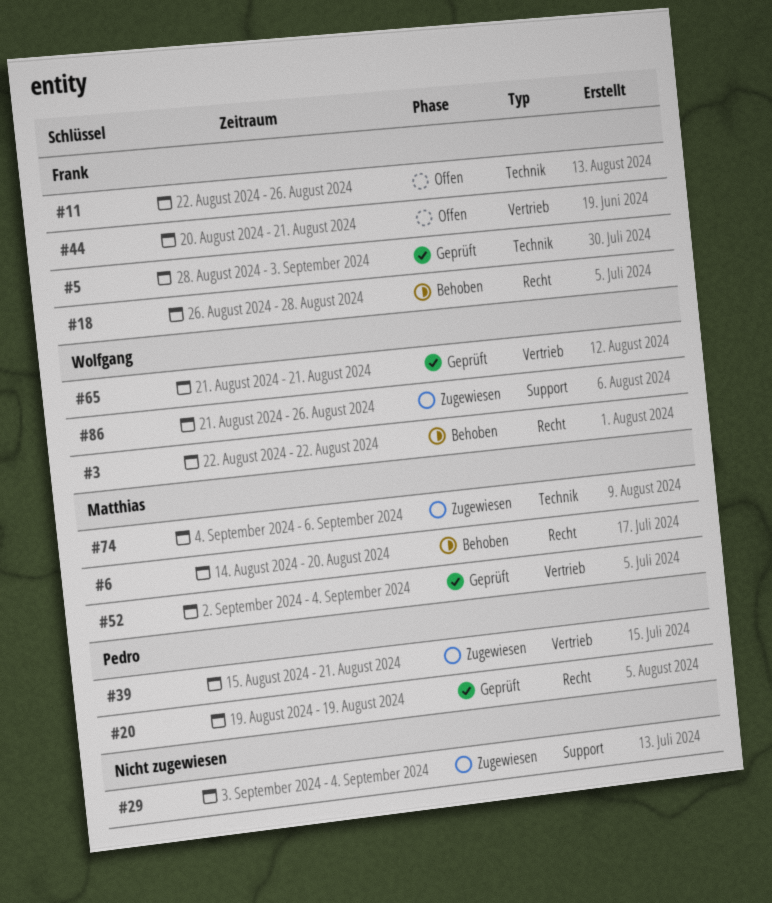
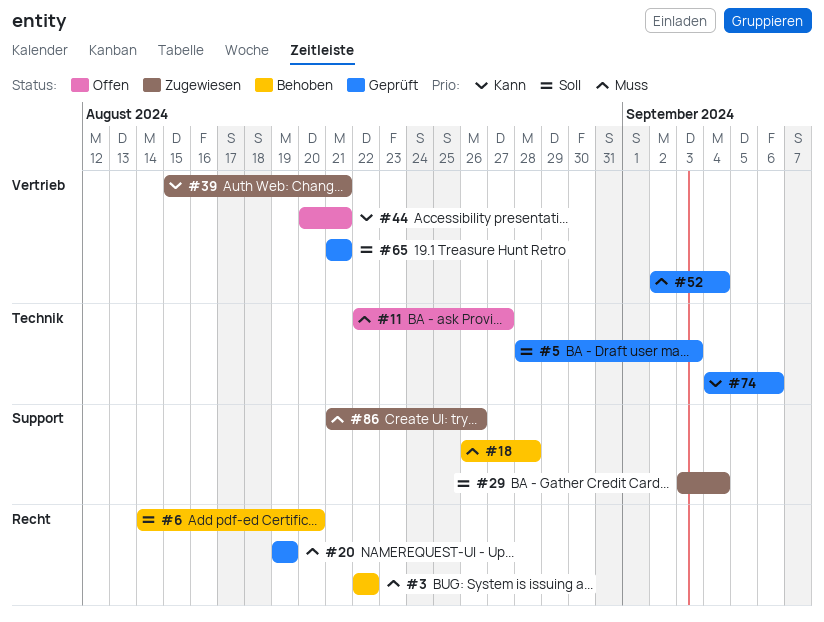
#11, due: Aug 26 -> Aug 27
#18, label: Recht -> Support
#74, status: Zugewiesen -> Geprüft

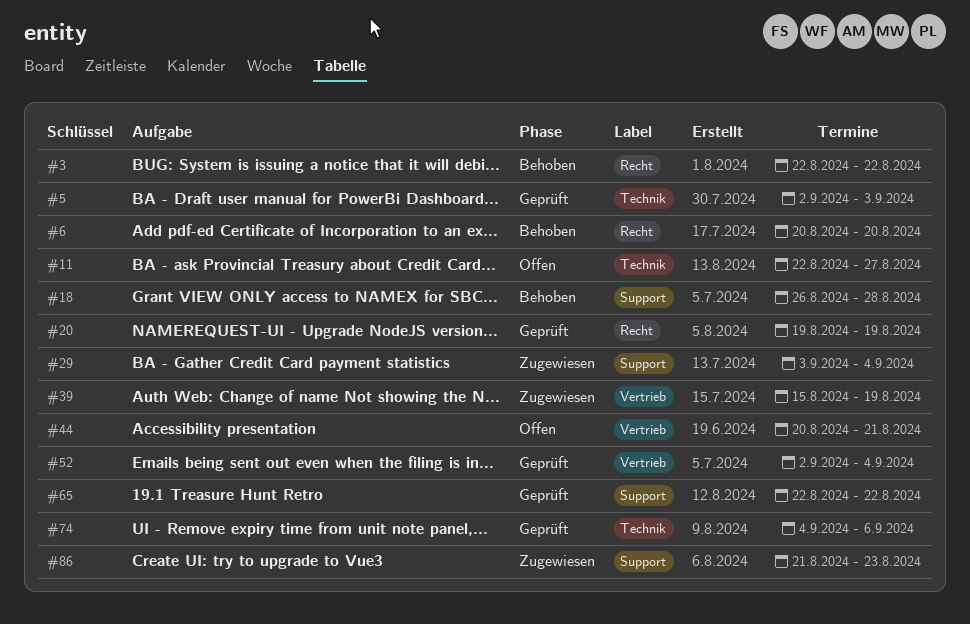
#5, start: Aug 28 -> Sep 2
#6, start: Aug 14 -> Aug 20
#39, due: Aug 21 -> Aug 19
#65, label: Vertrieb -> Support
#65, start: Aug 21 -> Aug 22
#65, due: Aug 21 -> Aug 22
#86, due: Aug 26 -> Aug 23

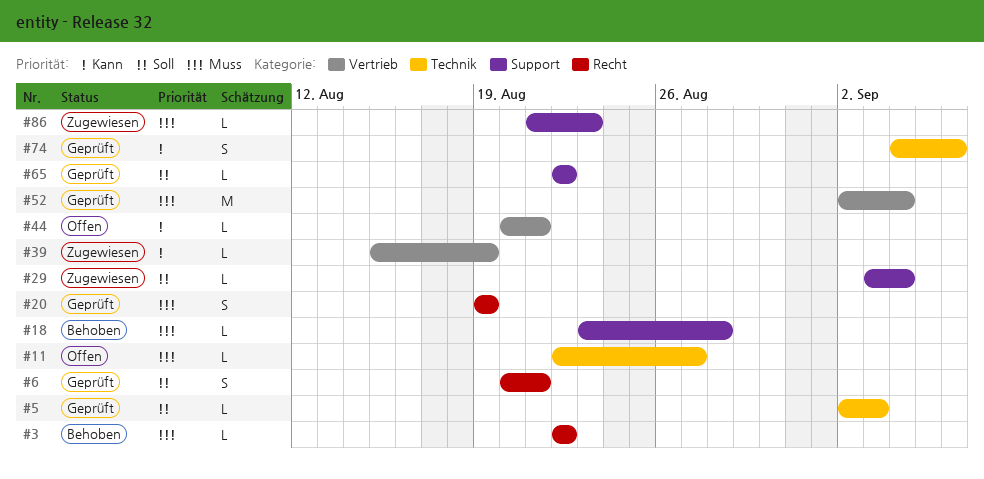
#6, status: Behoben -> Geprüft
#6, due: Aug 20 -> Aug 21
#18, start: Aug 26 -> Aug 23

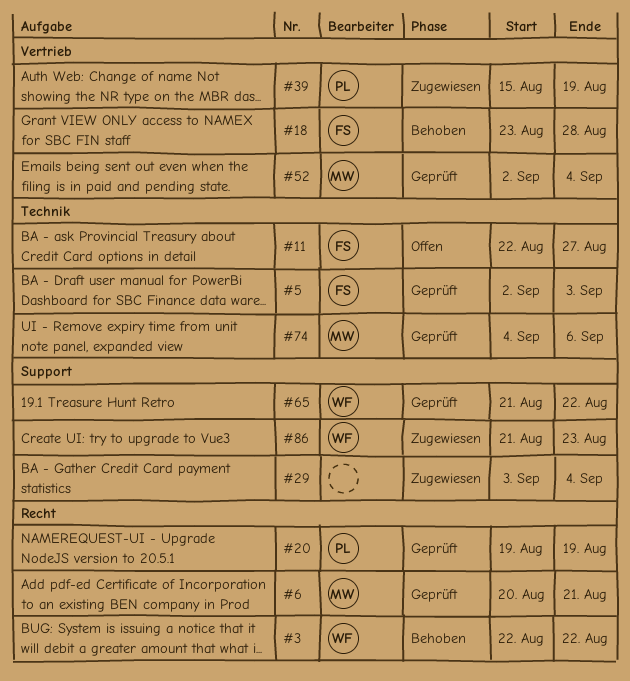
#18, label: Support -> Vertrieb
#44: present -> none
#65, start: Aug 22 -> Aug 21

